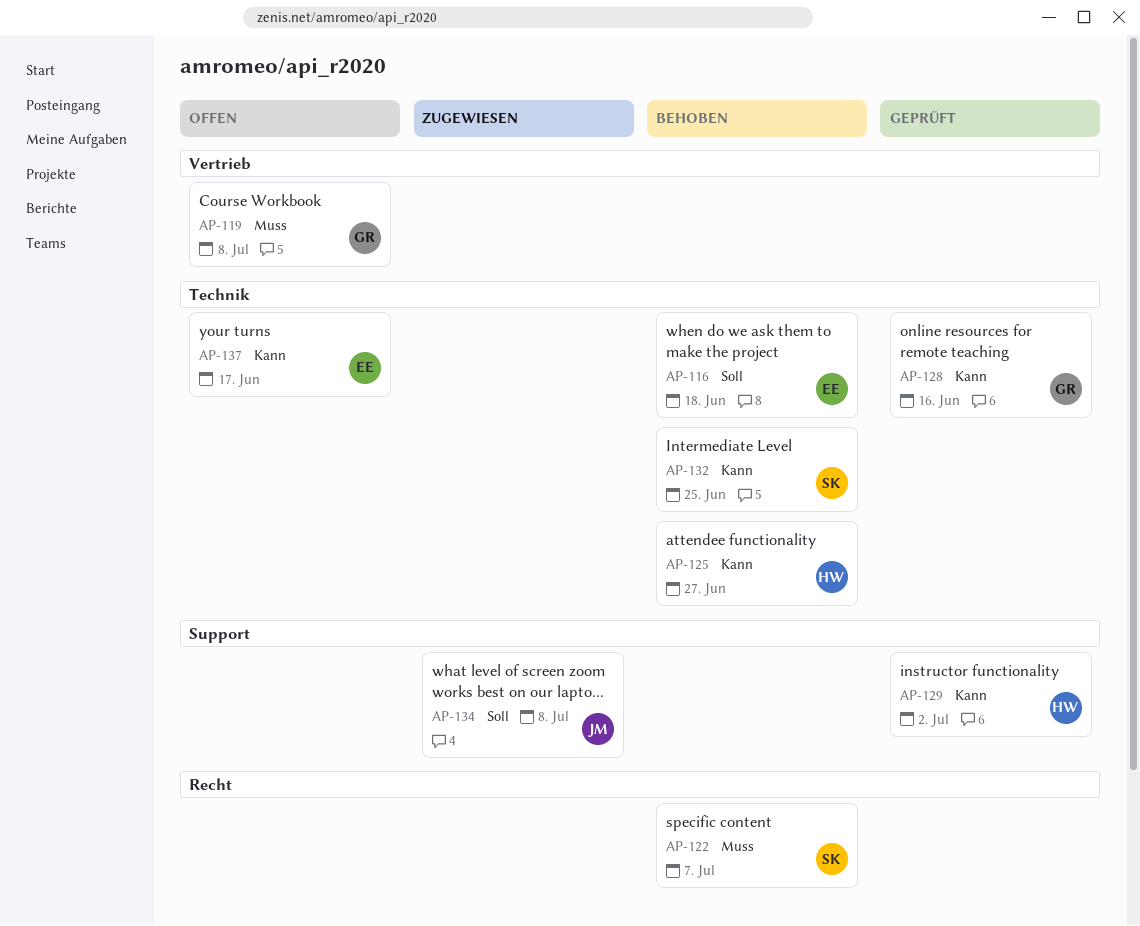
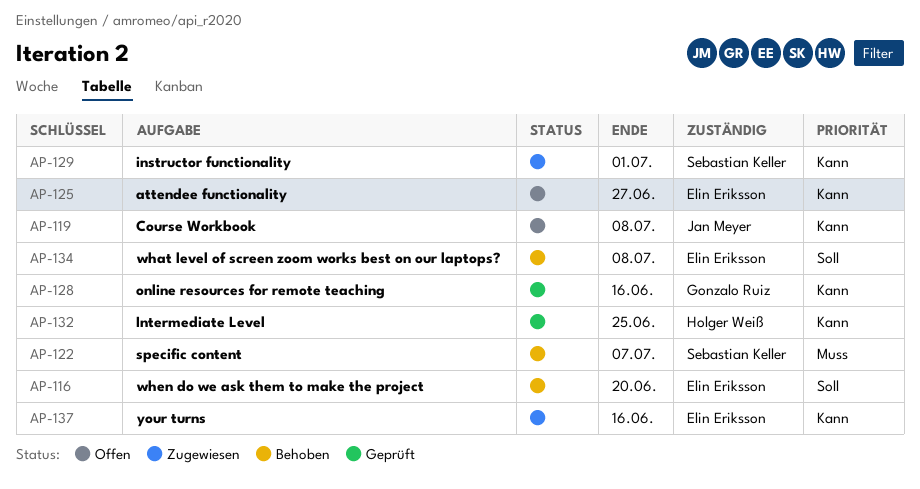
AP-116, due: Jun 18 -> Jun 20
AP-119, owner: Gonzalo Ruiz -> Jan Meyer
AP-119, priority: Muss -> Kann
AP-125, status: Behoben -> Offen
AP-125, owner: Holger Weiß -> Elin Eriksson
AP-129, status: Geprüft -> Zugewiesen
AP-129, owner: Holger Weiß -> Sebastian Keller
AP-129, due: Jul 2 -> Jul 1
AP-132, status: Behoben -> Geprüft
AP-132, owner: Sebastian Keller -> Holger Weiß
AP-134, status: Zugewiesen -> Behoben
AP-134, owner: Jan Meyer -> Elin Eriksson
AP-137, status: Offen -> Zugewiesen
AP-137, due: Jun 17 -> Jun 16

